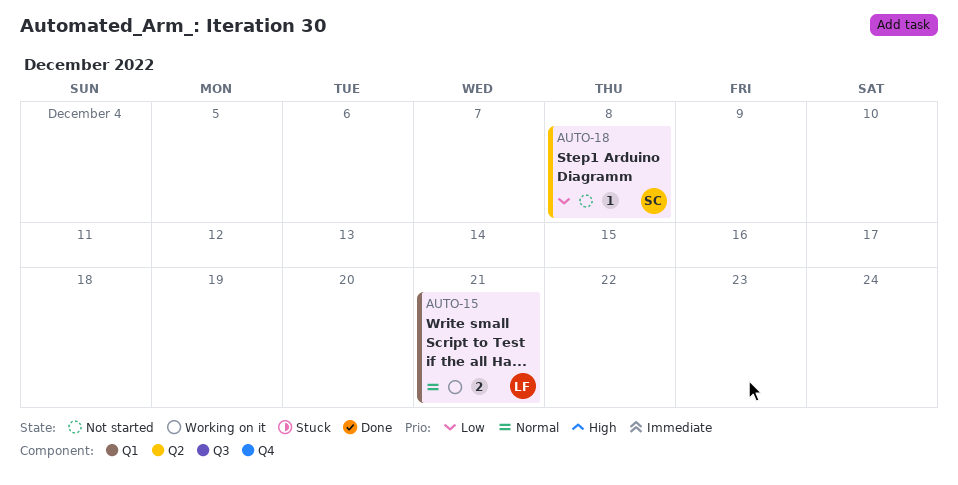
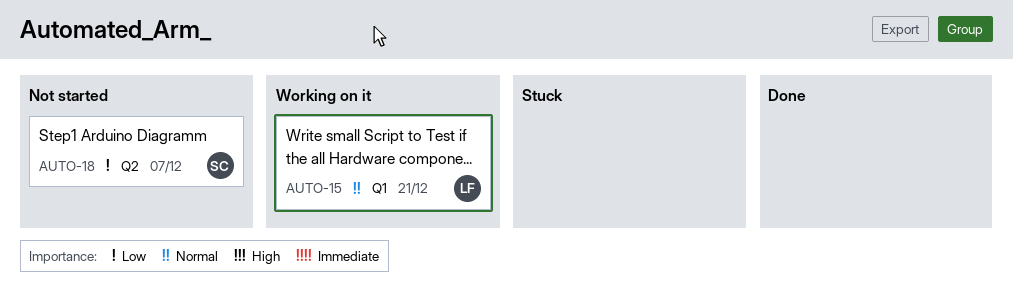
AUTO-18, due: Dec 8 -> Dec 7

